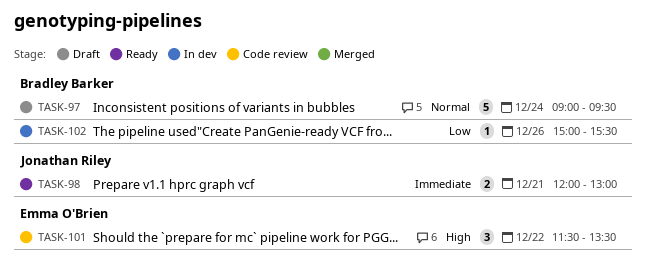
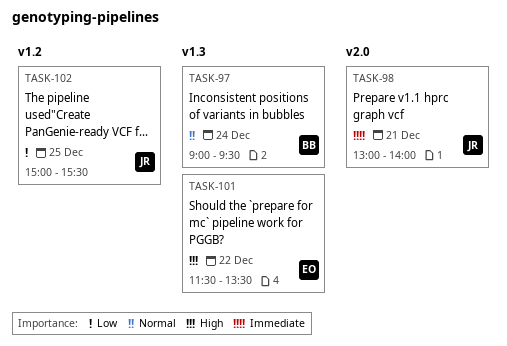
TASK-98, begins: 12:00 -> 13:00
TASK-98, ends: 13:00 -> 14:00
TASK-102, owner: Bradley Barker -> Jonathan Riley
TASK-102, day: Dec 26 -> Dec 25

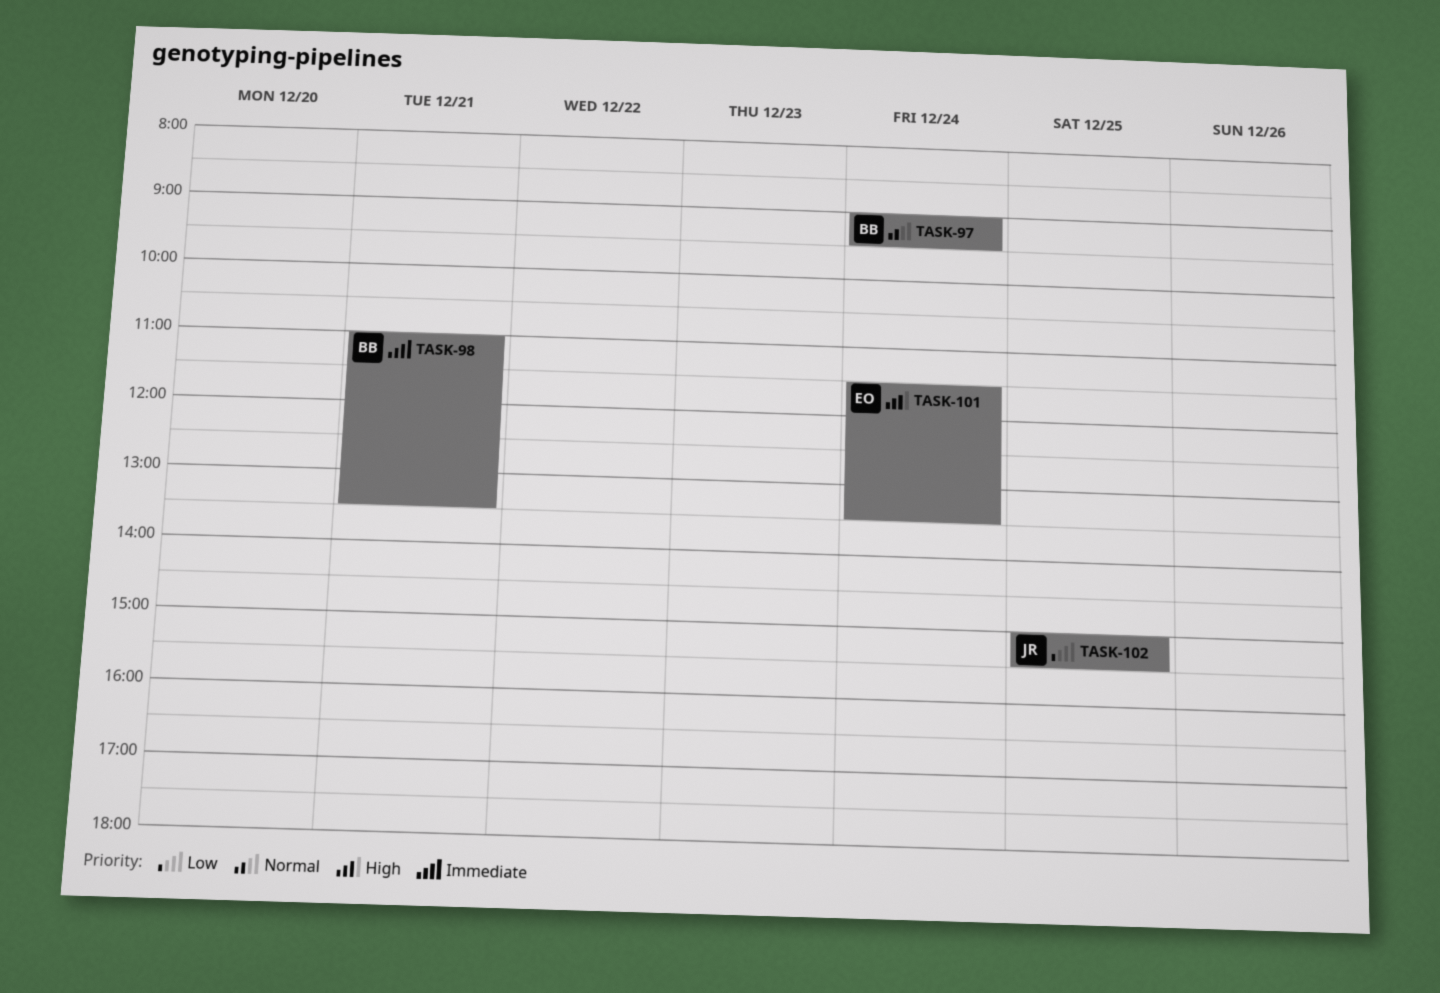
TASK-98, owner: JR -> BB
TASK-98, begins: 13:00 -> 11:00
TASK-98, ends: 14:00 -> 13:30
TASK-101, day: Dec 22 -> Dec 24

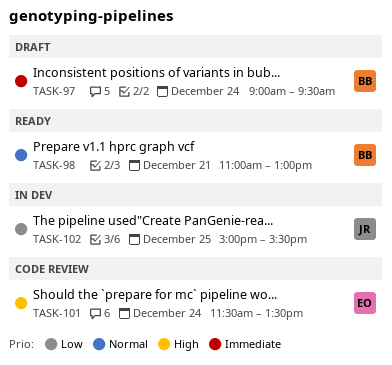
TASK-97, priority: Normal -> Immediate
TASK-98, priority: Immediate -> Normal
TASK-98, ends: 13:30 -> 13:00

